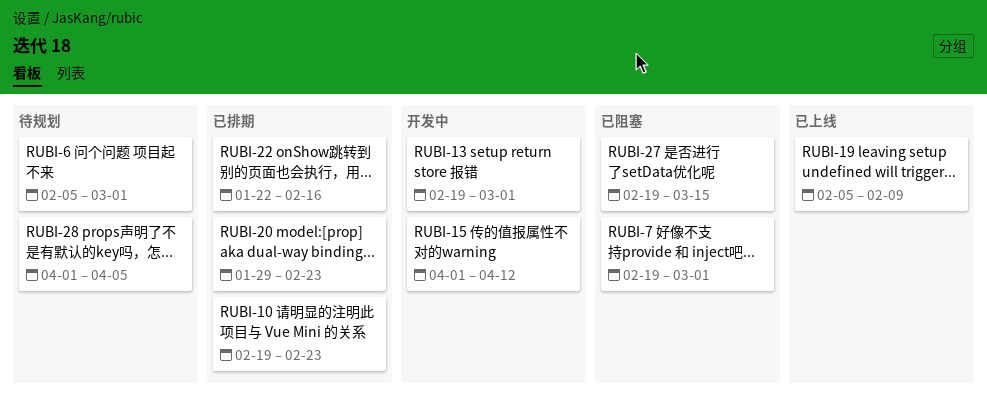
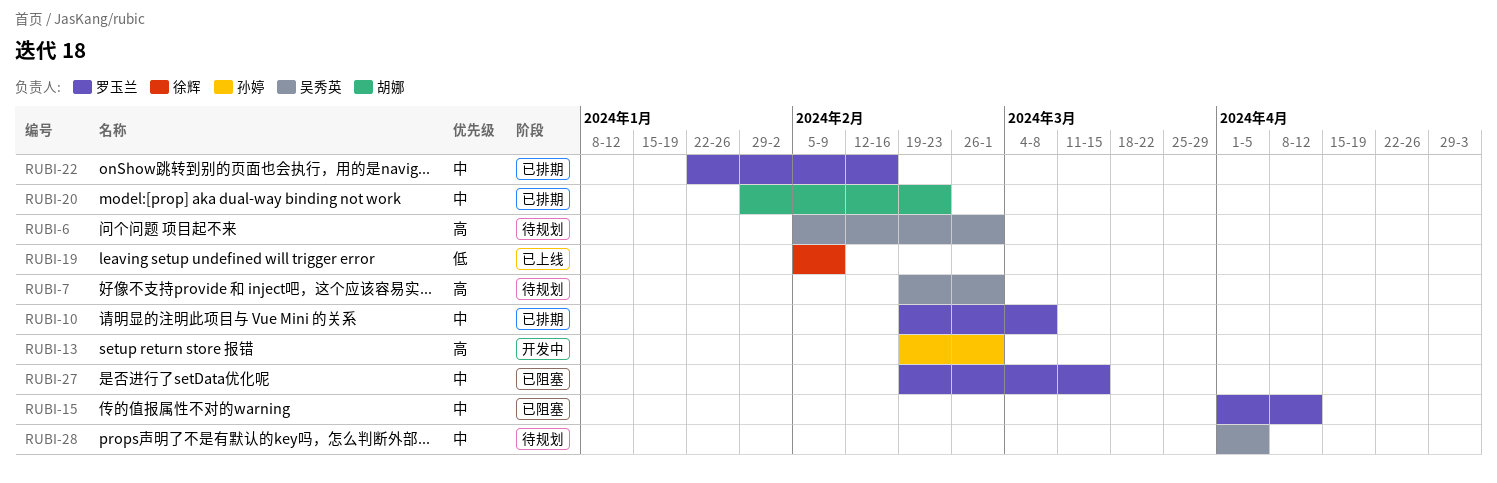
RUBI-7, status: 已阻塞 -> 待规划
RUBI-10, due: Feb 23 -> Mar 8
RUBI-15, status: 开发中 -> 已阻塞

